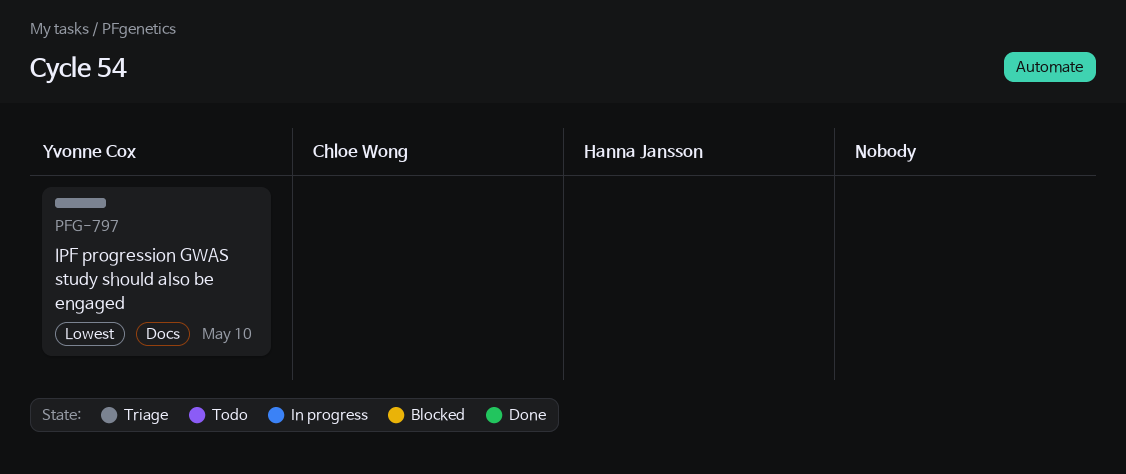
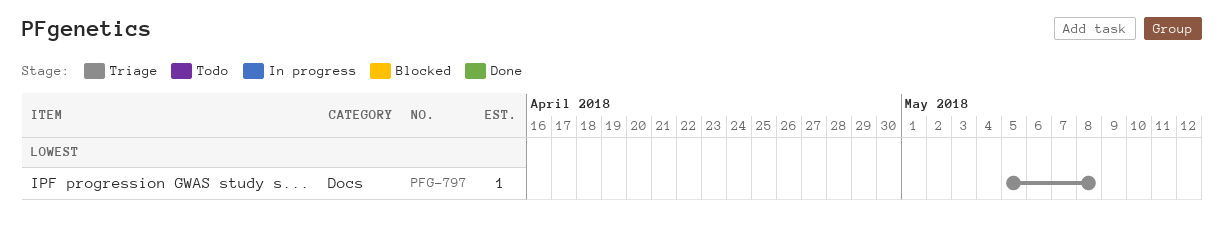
PFG-797, due: May 10 -> May 8

